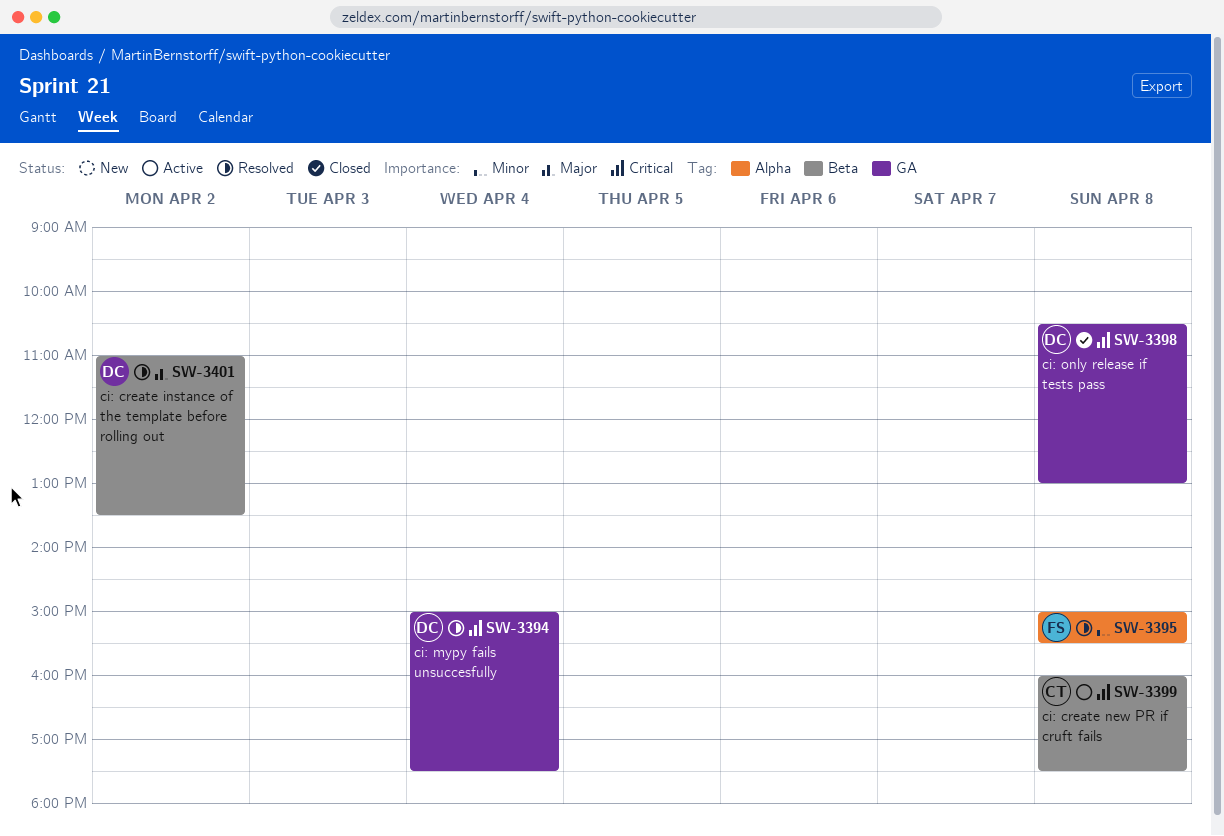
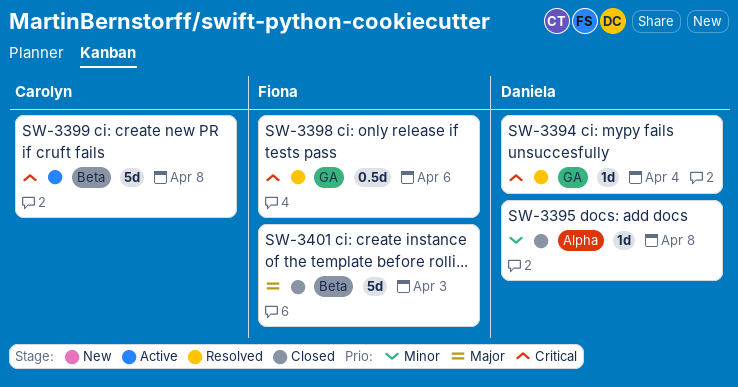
SW-3395, status: Resolved -> Closed
SW-3395, owner: Fiona -> Daniela
SW-3398, status: Closed -> Resolved
SW-3398, owner: Daniela -> Fiona
SW-3398, day: Apr 8 -> Apr 6
SW-3401, status: Resolved -> Closed
SW-3401, owner: Daniela -> Fiona
SW-3401, day: Apr 2 -> Apr 3

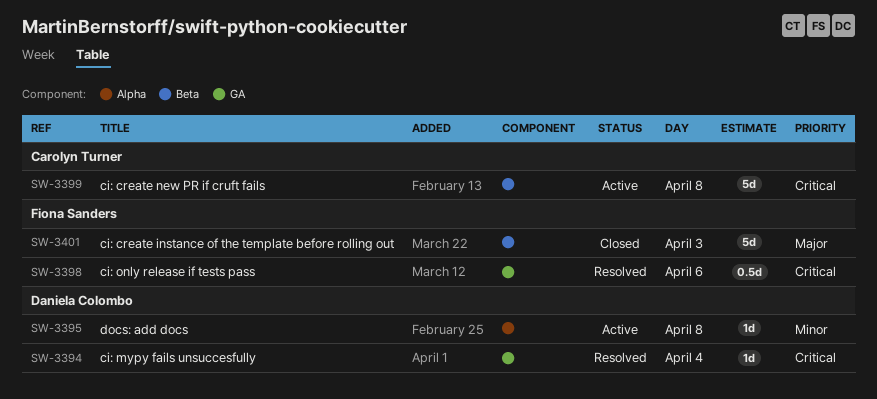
SW-3395, status: Closed -> Active

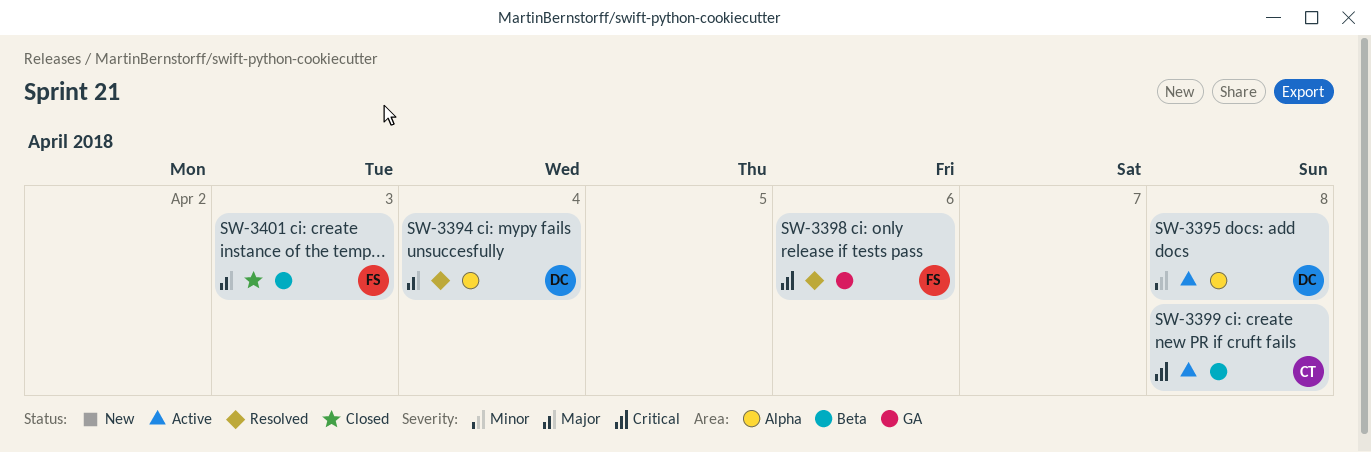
SW-3394, priority: Critical -> Major
SW-3394, label: GA -> Alpha

